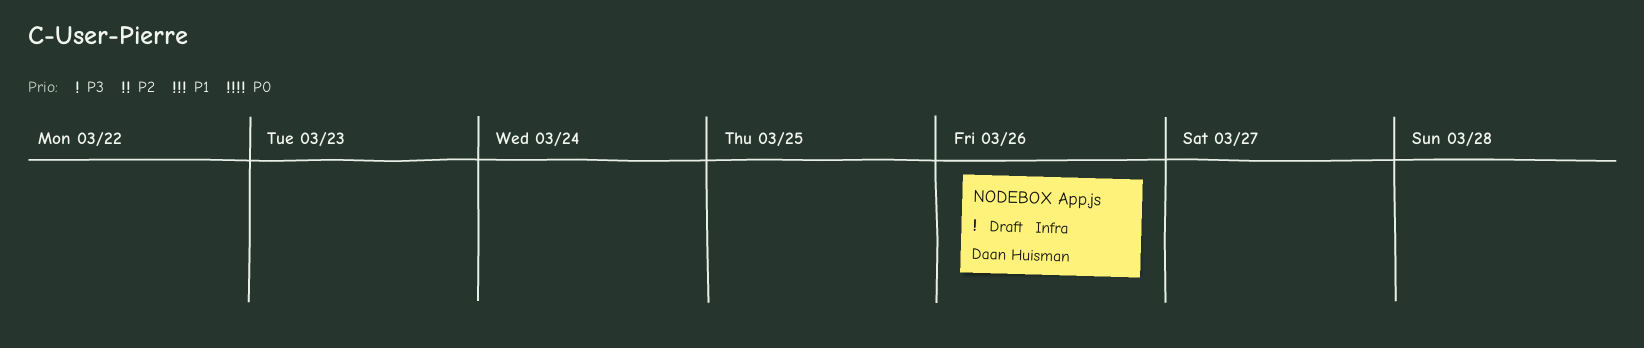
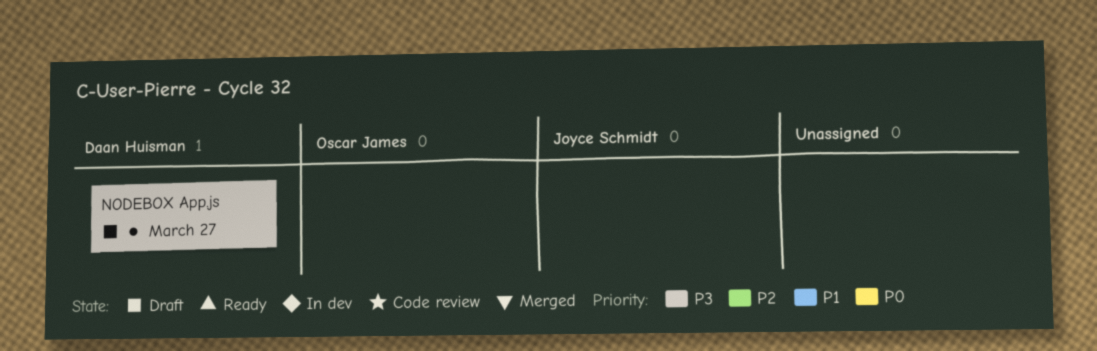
NODEBOX App.js, due: Mar 26 -> Mar 27

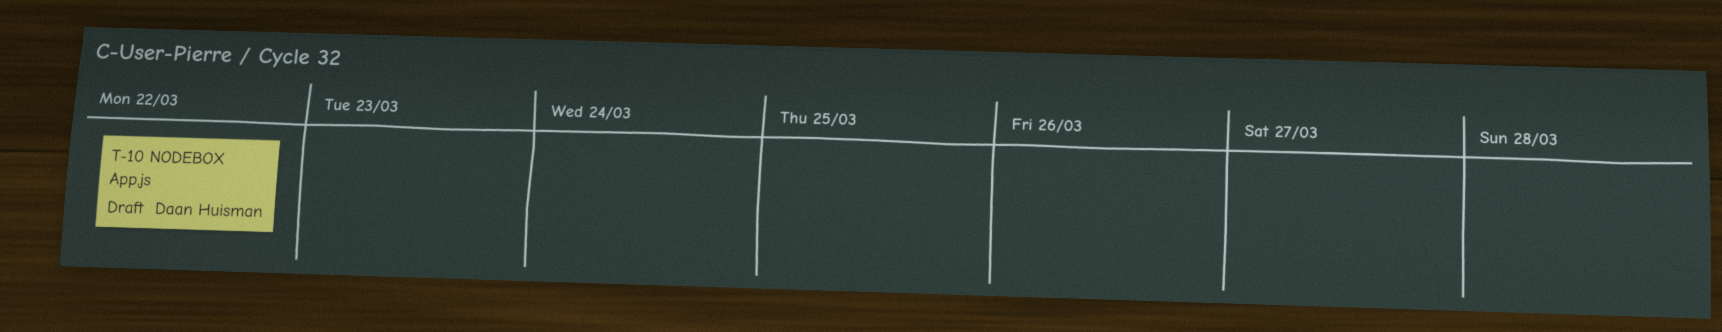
NODEBOX App.js, due: Mar 27 -> Mar 22

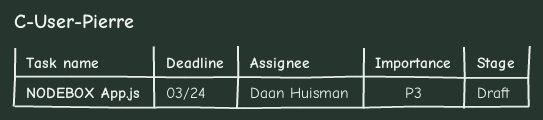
NODEBOX App.js, due: Mar 22 -> Mar 24

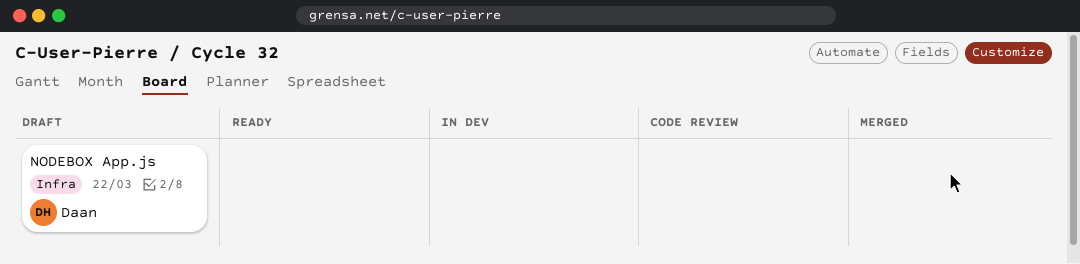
NODEBOX App.js, due: Mar 24 -> Mar 22

